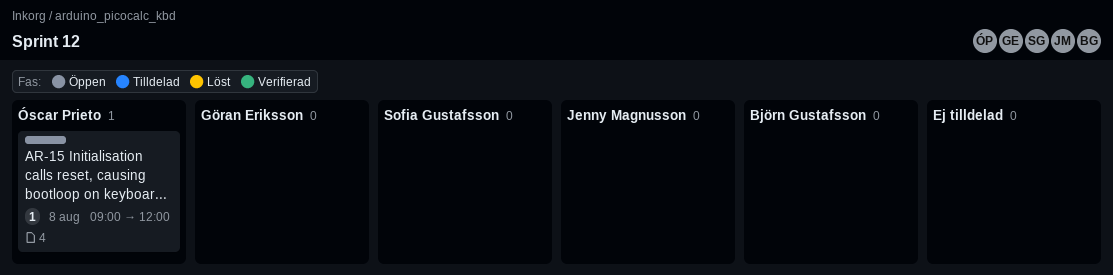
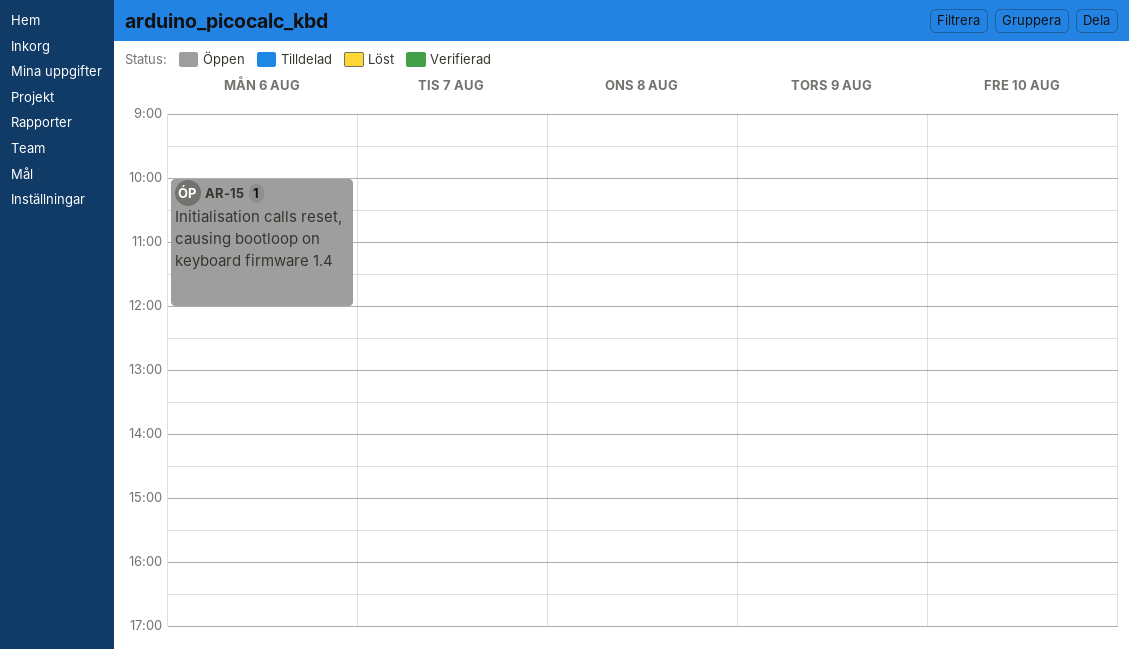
AR-15, day: Aug 8 -> Aug 6
AR-15, begins: 09:00 -> 10:00

